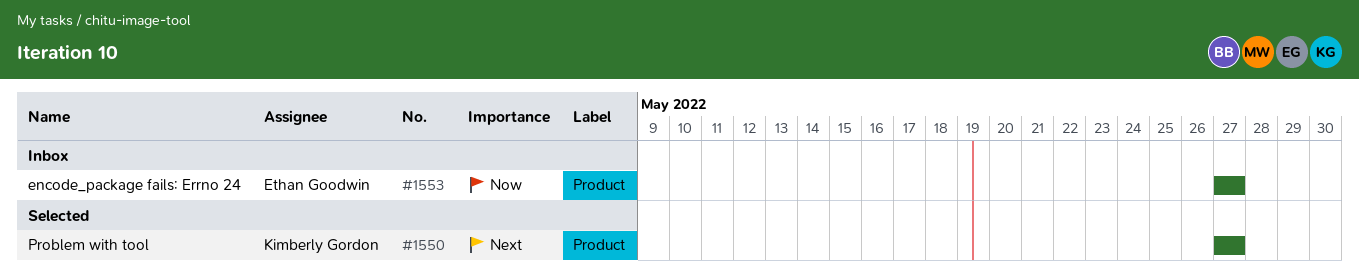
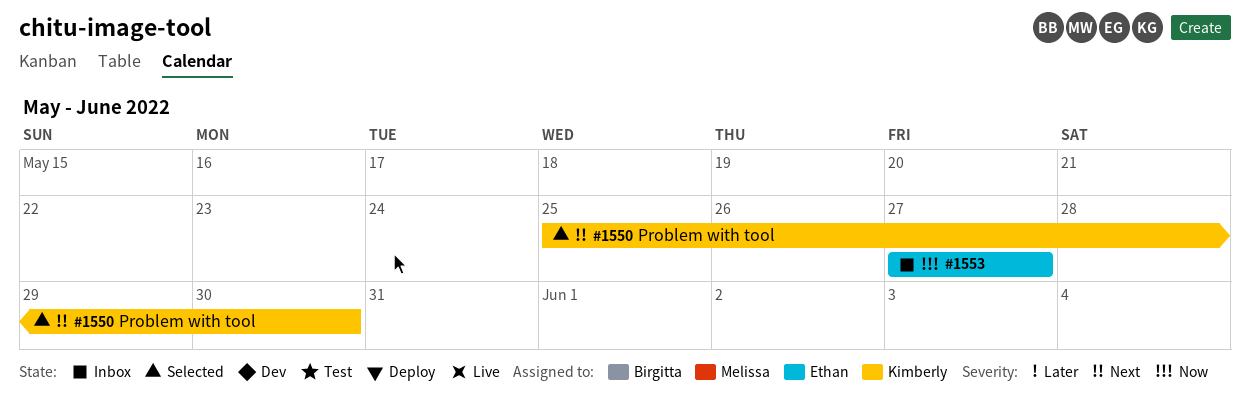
#1550, start: May 27 -> May 25
#1550, due: May 27 -> May 30

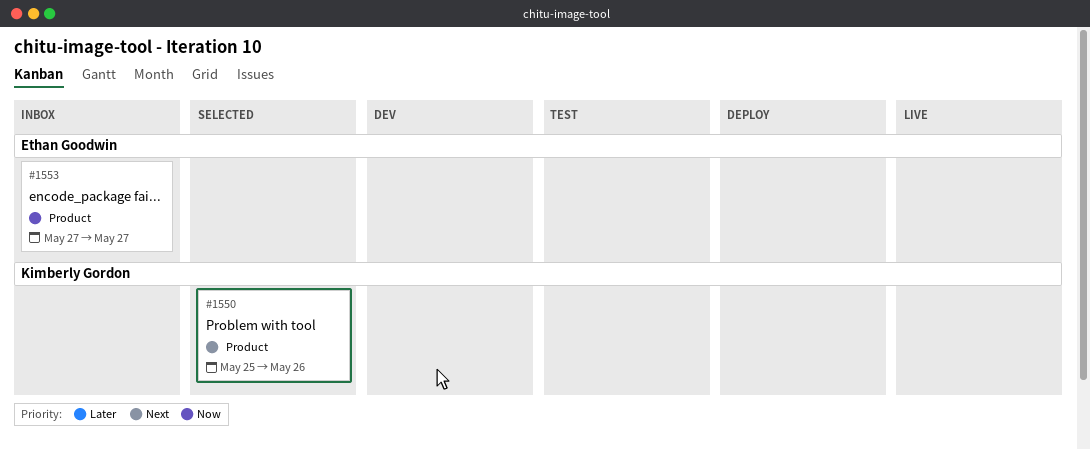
#1550, due: May 30 -> May 26

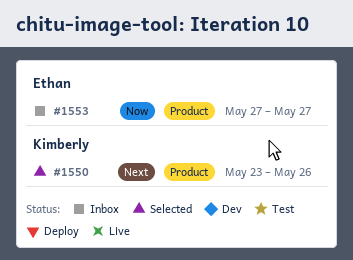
#1550, start: May 25 -> May 23

